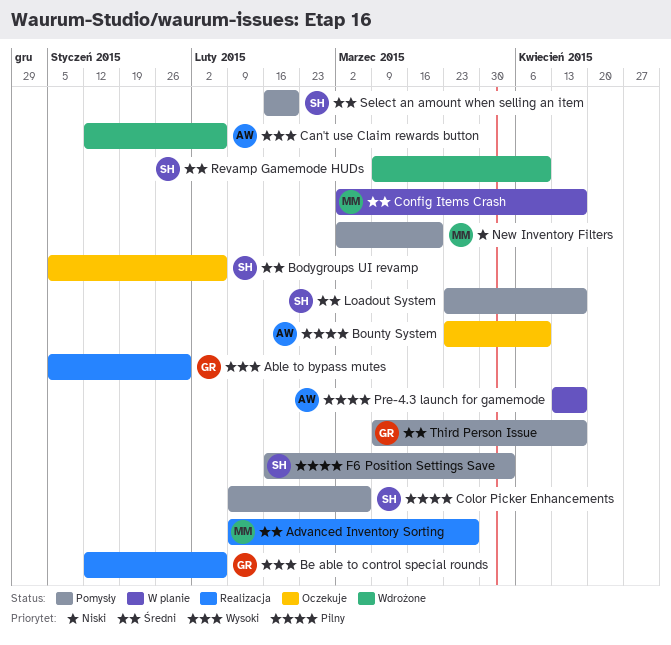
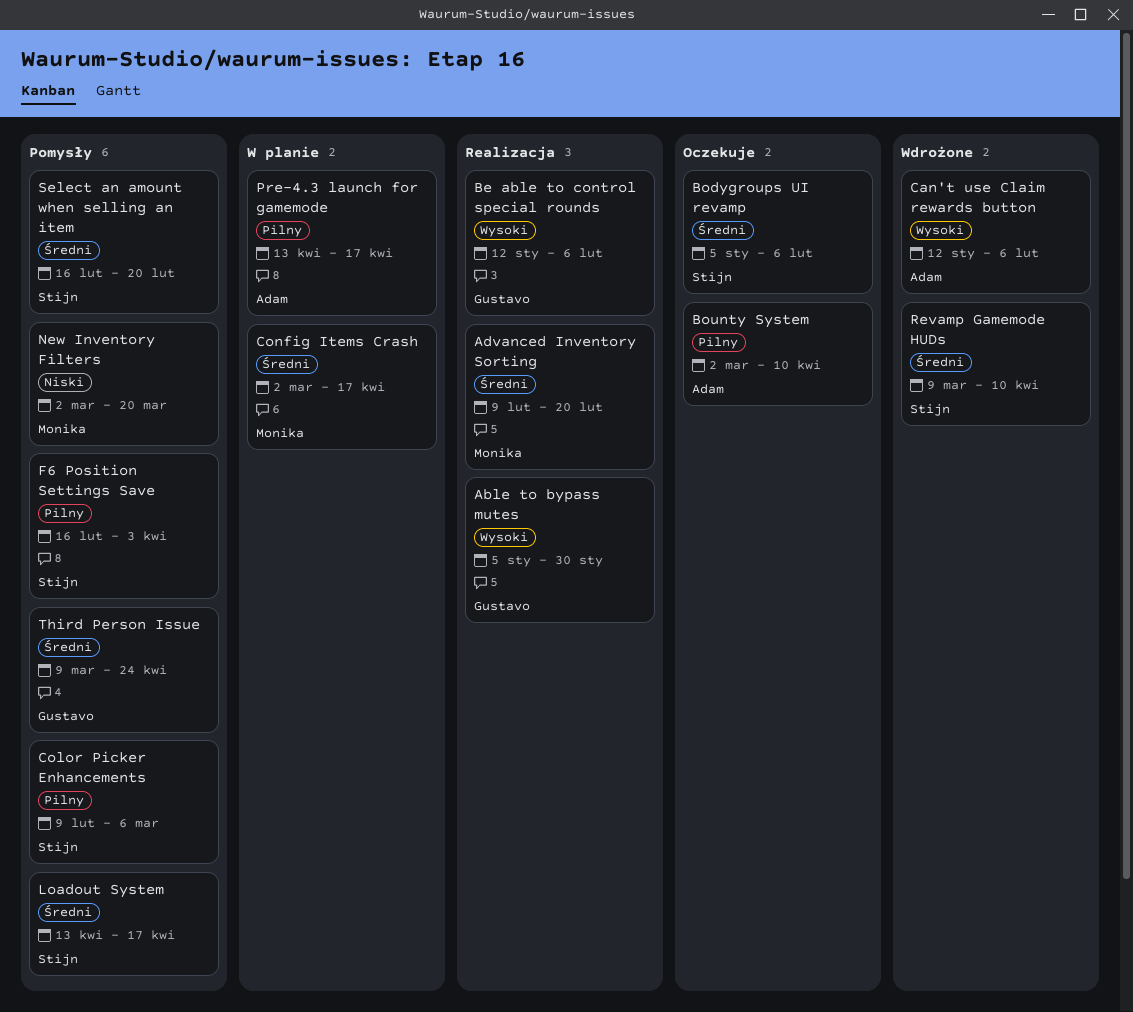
Advanced Inventory Sorting, due: Mar 27 -> Feb 20
Bounty System, start: Mar 23 -> Mar 2
Loadout System, start: Mar 23 -> Apr 13
Third Person Issue, due: Apr 17 -> Apr 24

